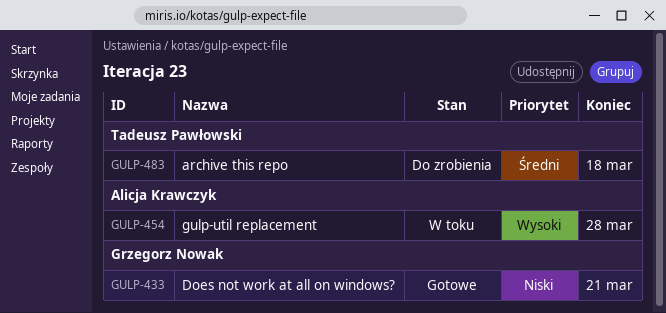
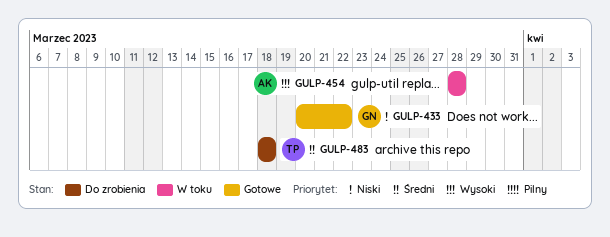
GULP-433, due: Mar 21 -> Mar 22

